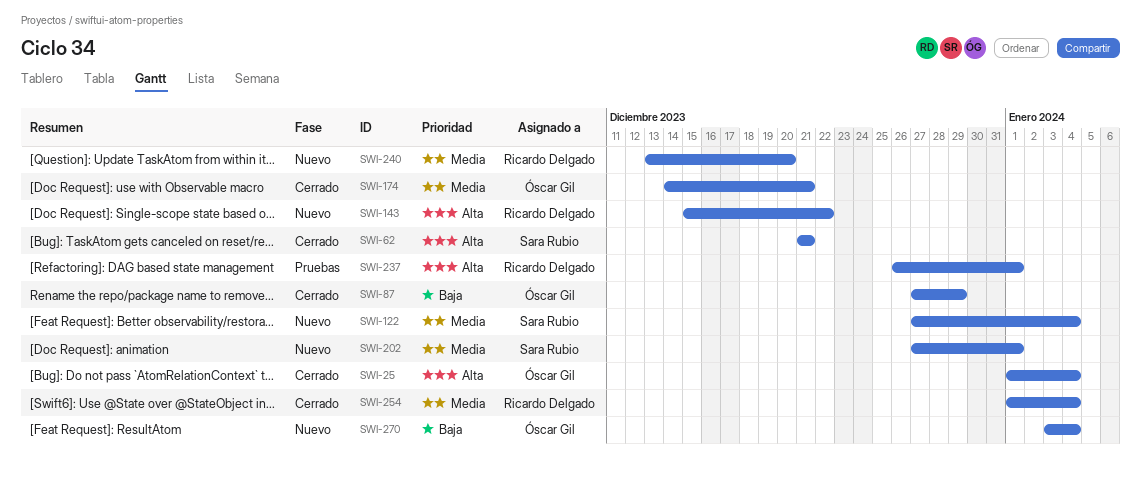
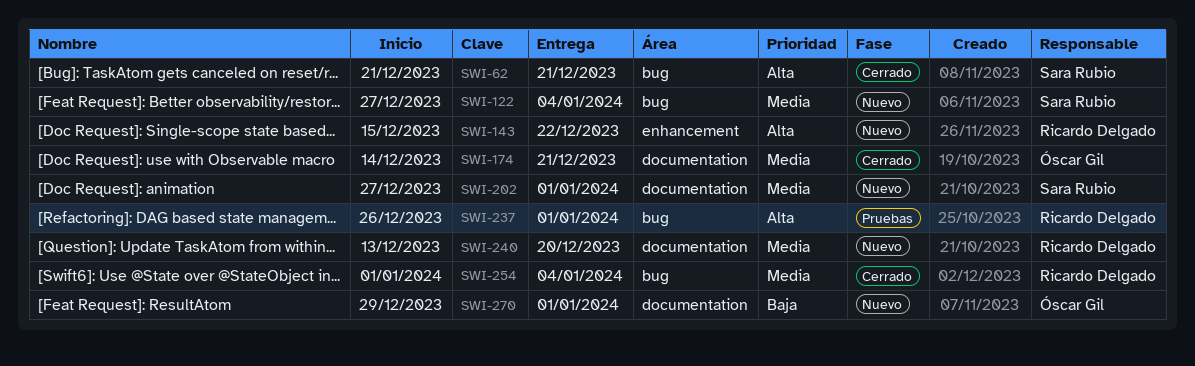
SWI-25: present -> none
SWI-87: present -> none
SWI-270, start: Jan 3 -> Dec 29
SWI-270, due: Jan 4 -> Jan 1

